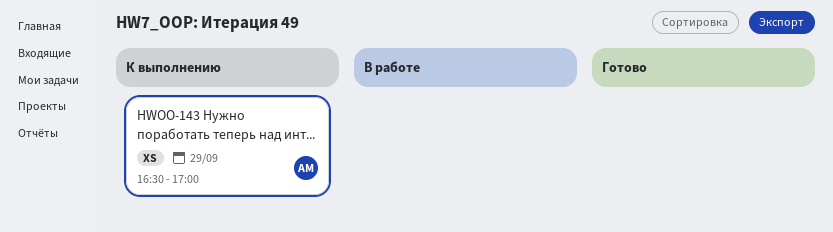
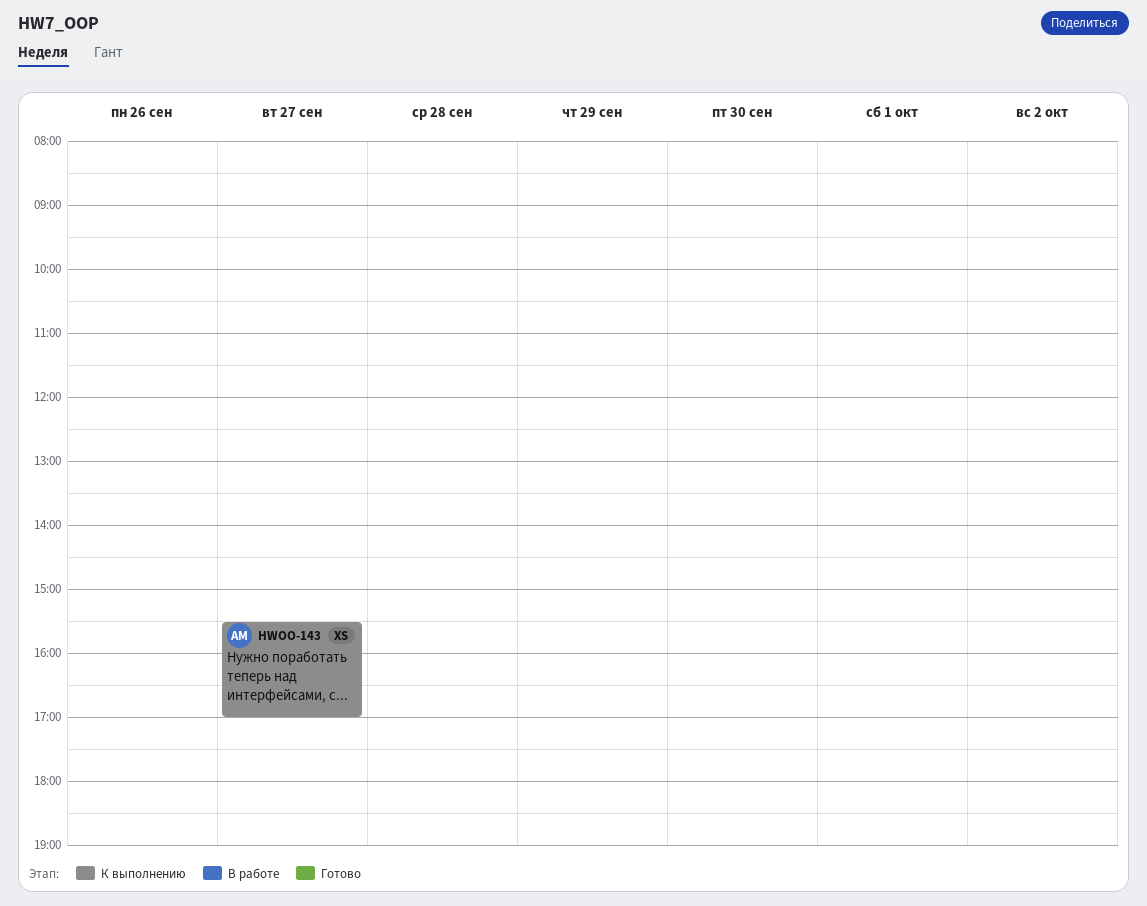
HWOO-143, day: Sep 29 -> Sep 27
HWOO-143, begins: 16:30 -> 15:30

